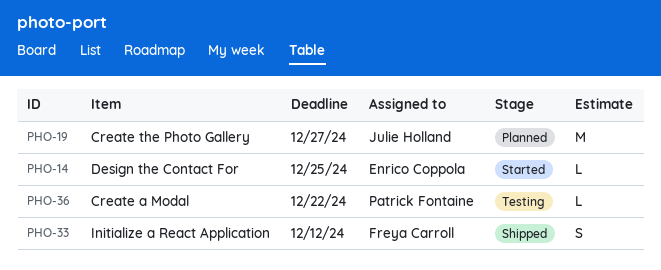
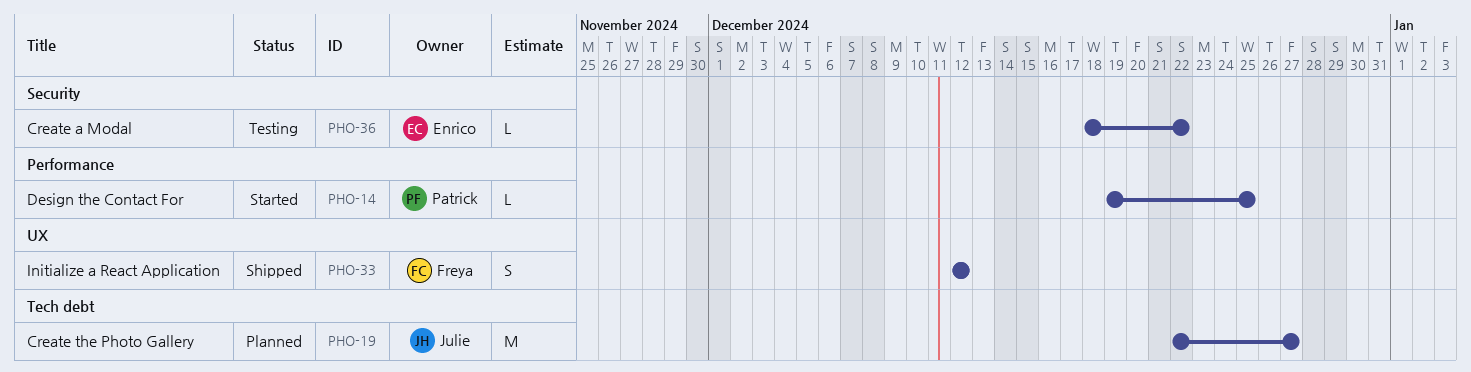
PHO-14, owner: Enrico Coppola -> Patrick Fontaine
PHO-36, owner: Patrick Fontaine -> Enrico Coppola

